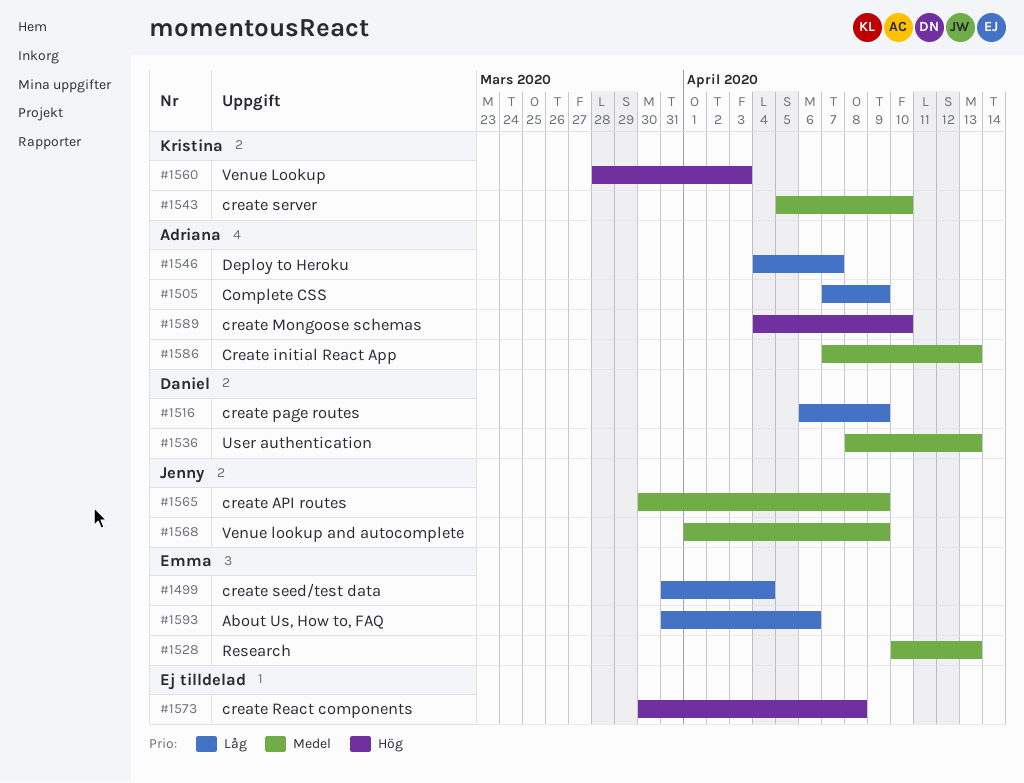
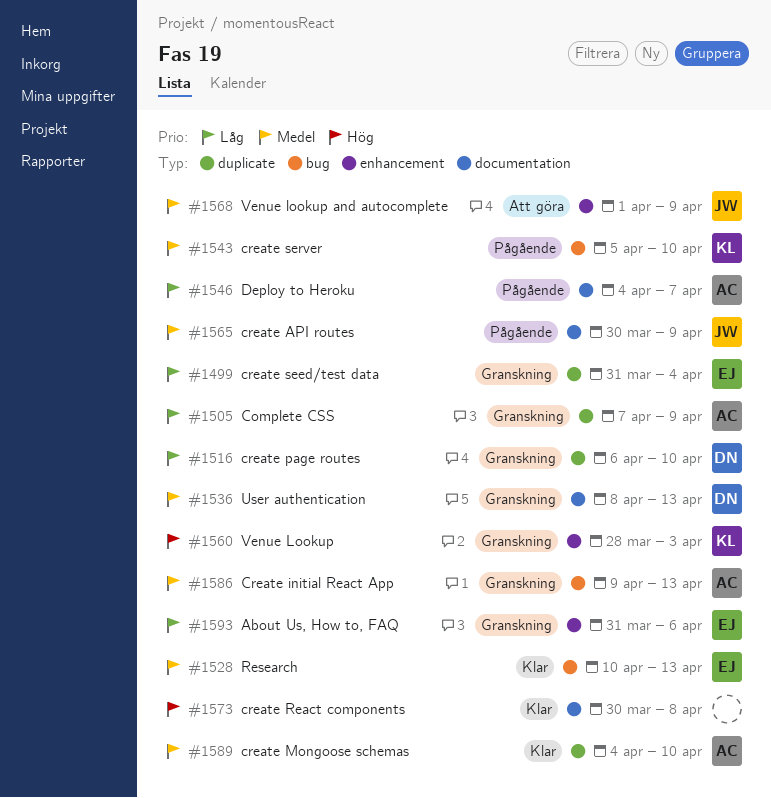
#1516, due: Apr 9 -> Apr 10
#1586, start: Apr 7 -> Apr 9
#1589, priority: Hög -> Medel

